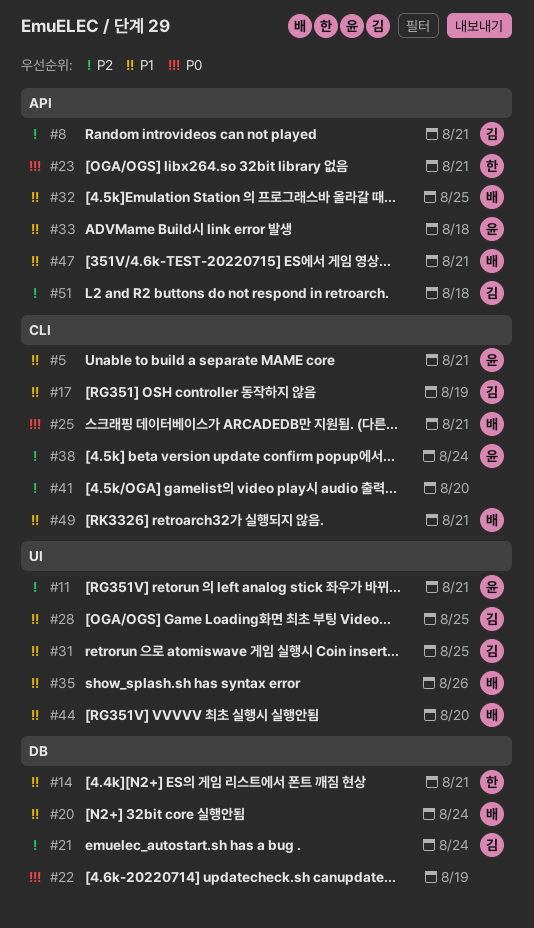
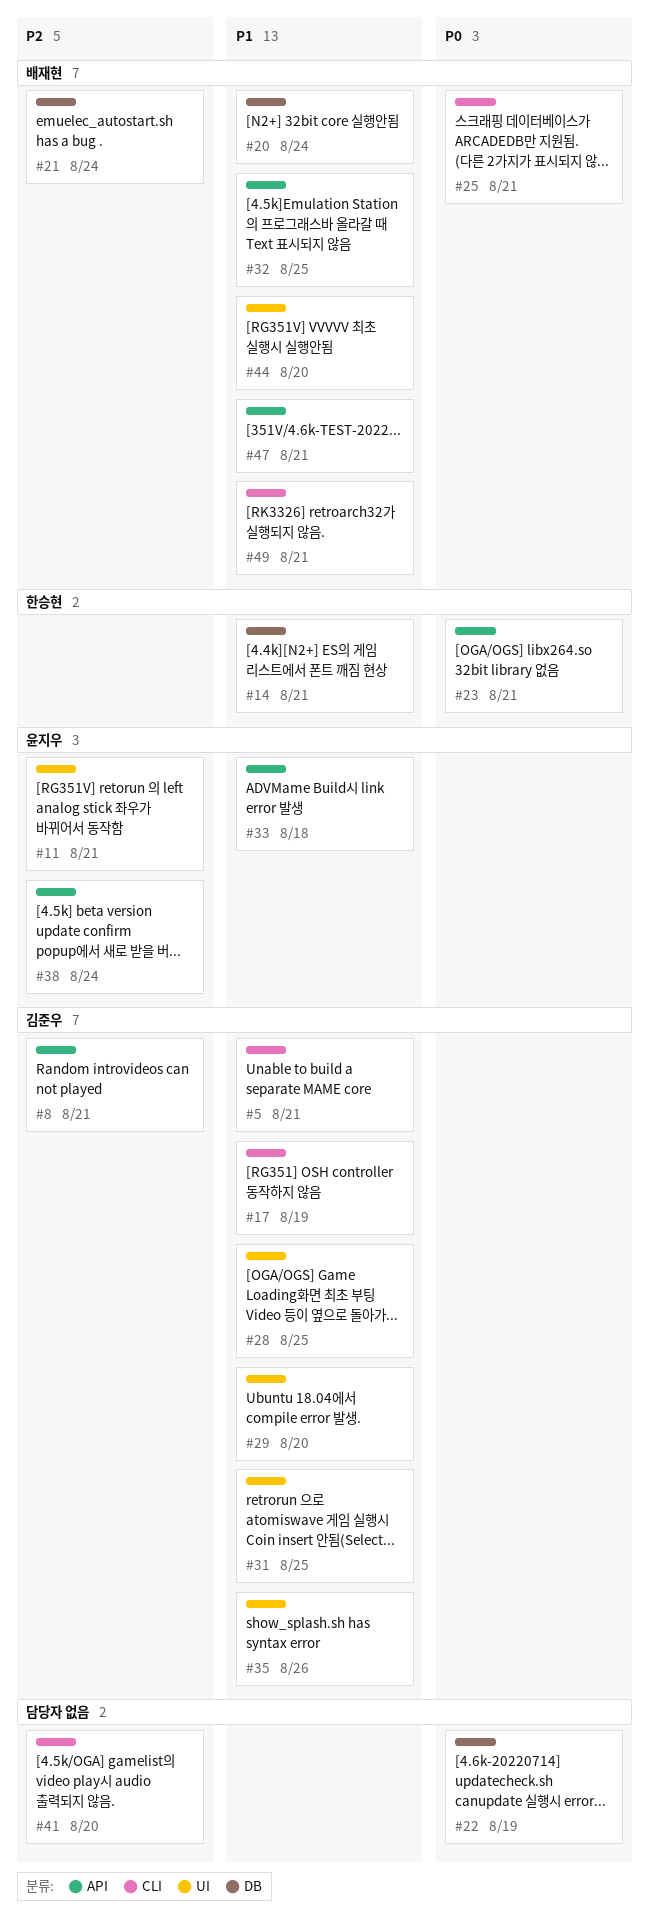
#5, owner: 윤지우 -> 김준우
#21, owner: 김준우 -> 배재현
#29: none -> present
#35, owner: 배재현 -> 김준우
#38, label: CLI -> API
#51: present -> none

